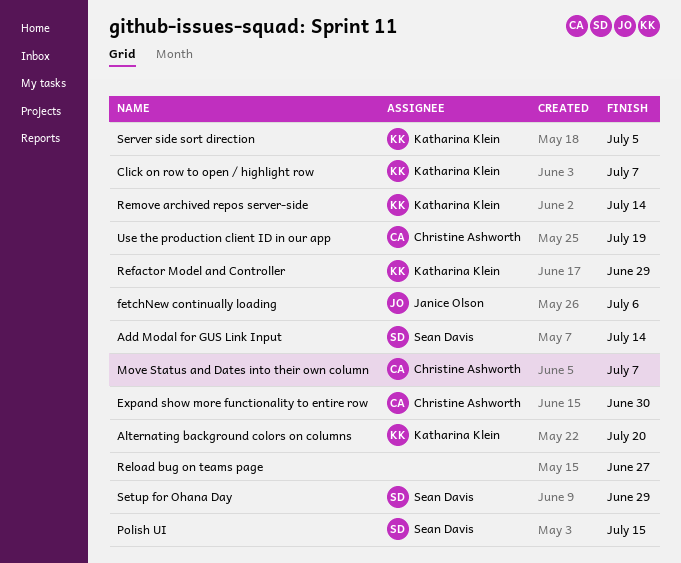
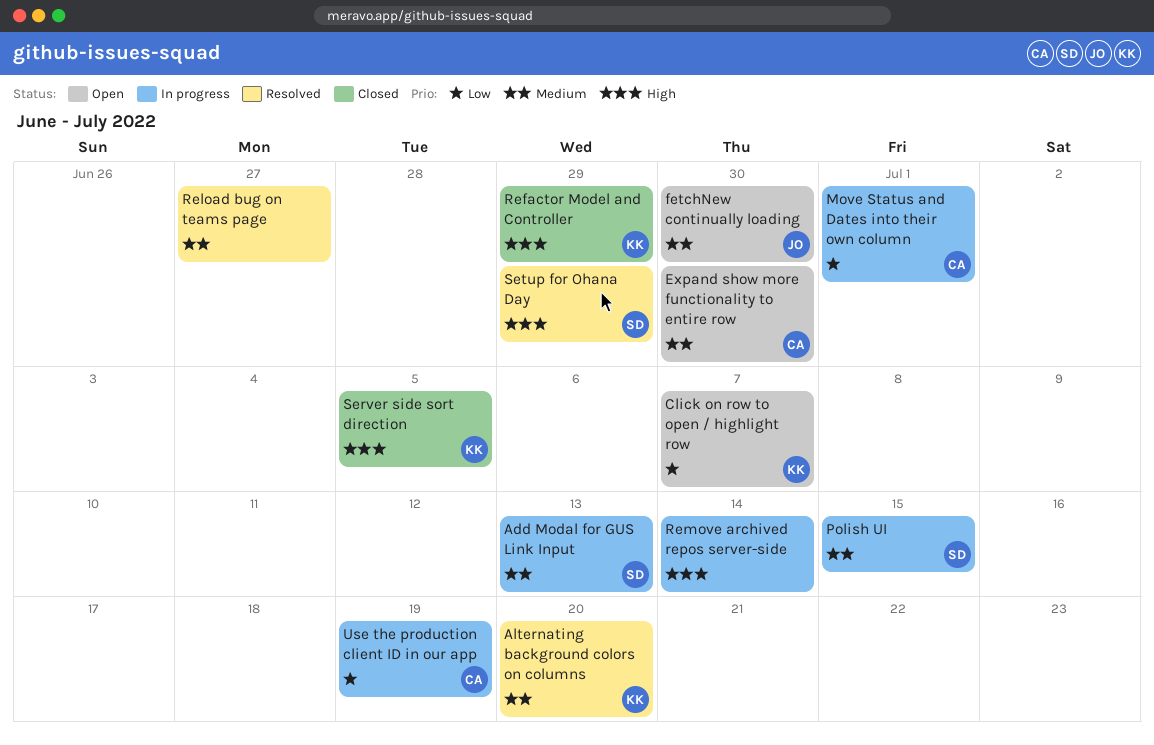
Add Modal for GUS Link Input, due: Jul 14 -> Jul 13
fetchNew continually loading, due: Jul 6 -> Jun 30
Move Status and Dates into their own column, due: Jul 7 -> Jul 1
Remove archived repos server-side, owner: Katharina Klein -> none

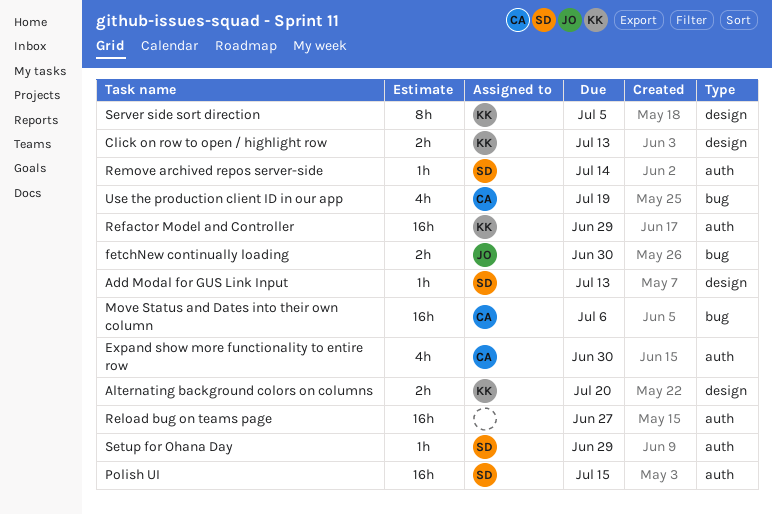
Click on row to open / highlight row, due: Jul 7 -> Jul 13
Move Status and Dates into their own column, due: Jul 1 -> Jul 6
Remove archived repos server-side, owner: none -> SD

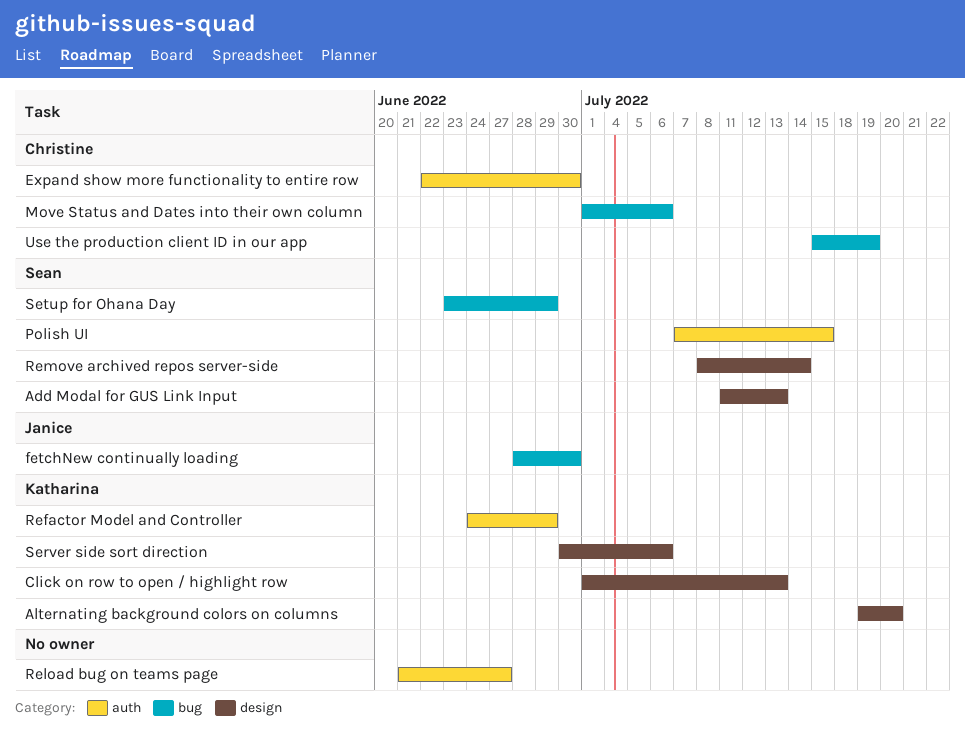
Remove archived repos server-side, label: auth -> design
Server side sort direction, due: Jul 5 -> Jul 6
Setup for Ohana Day, label: auth -> bug

